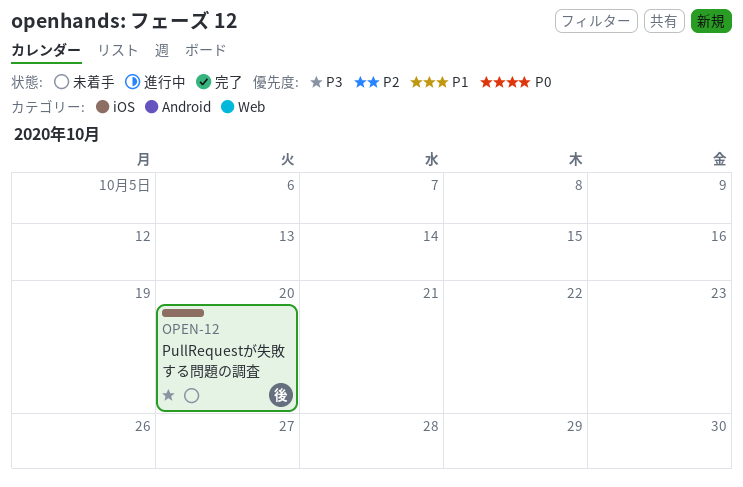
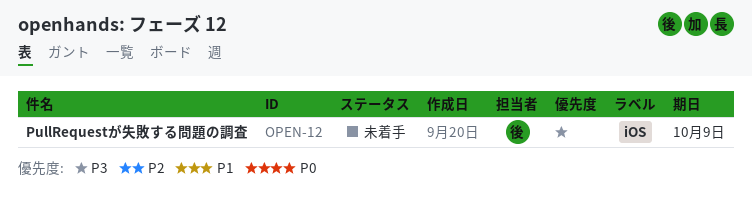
OPEN-12, due: Oct 20 -> Oct 9

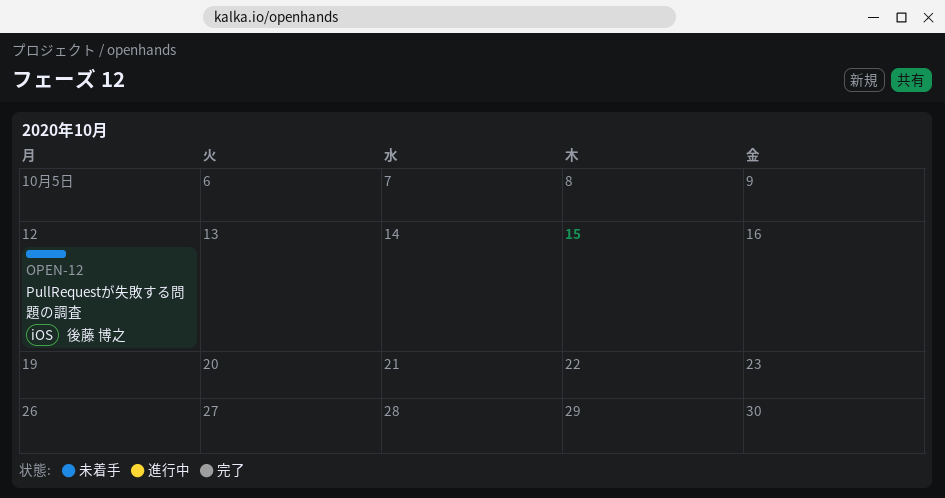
OPEN-12, due: Oct 9 -> Oct 12

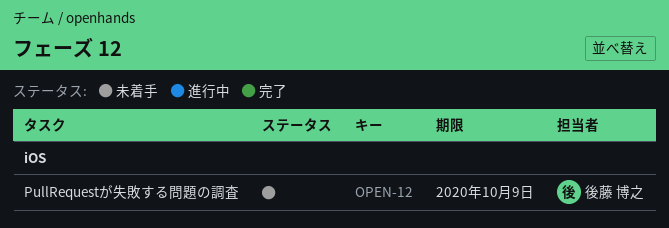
OPEN-12, due: Oct 12 -> Oct 9

